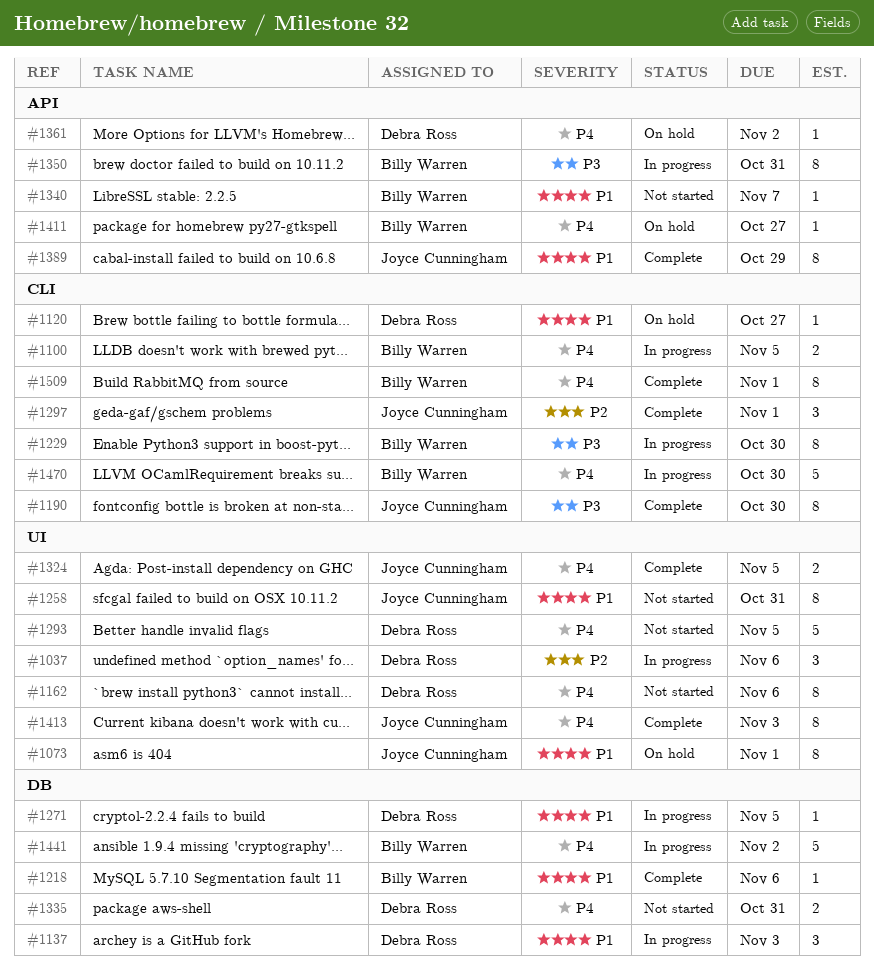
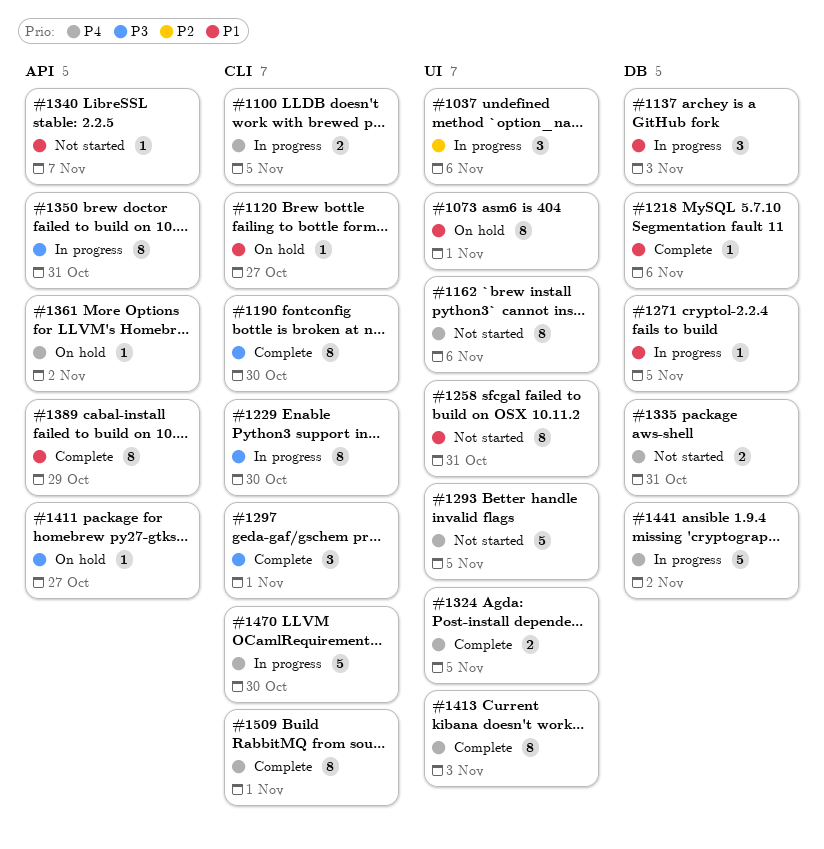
#1297, priority: P2 -> P3
#1411, priority: P4 -> P3

